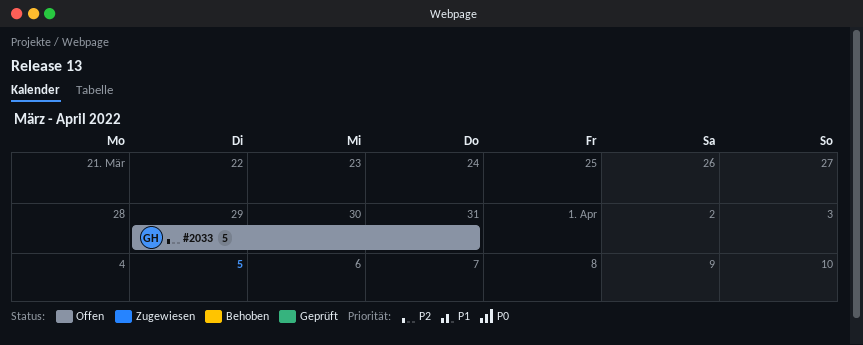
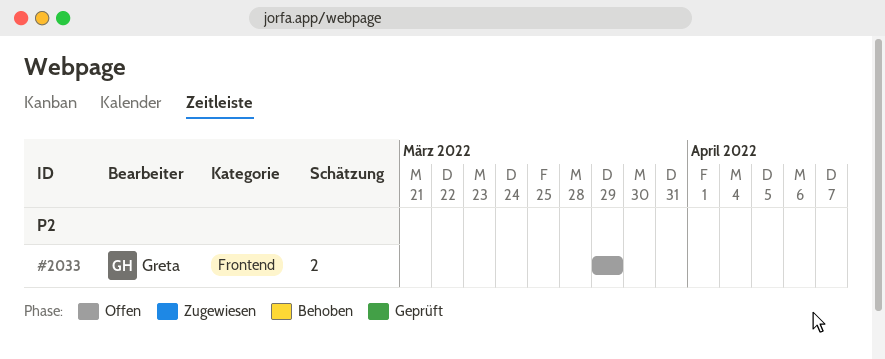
#2033, estimate: 5 -> 2
#2033, due: Mar 31 -> Mar 29

